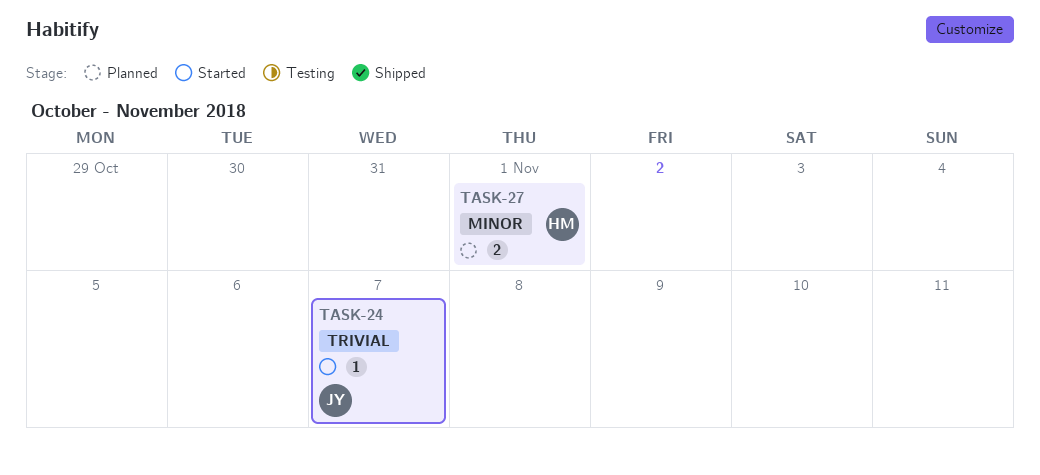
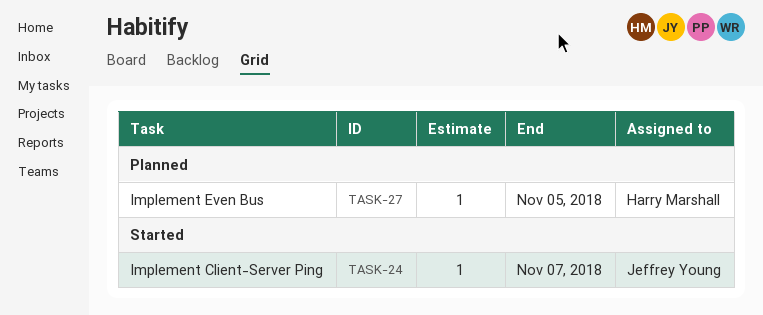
TASK-27, estimate: 2 -> 1
TASK-27, due: Nov 1 -> Nov 5

